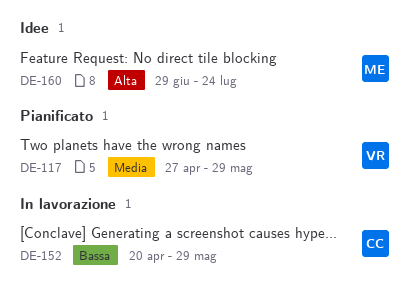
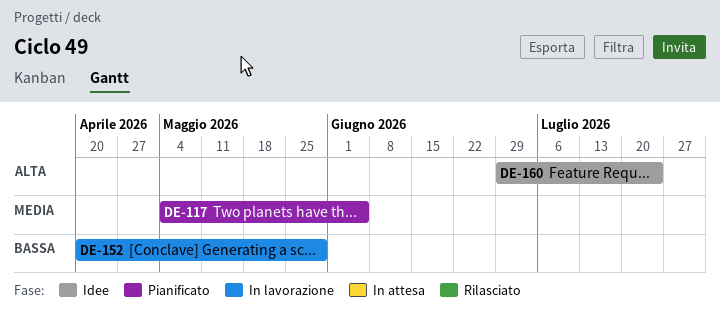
DE-117, start: Apr 27 -> May 4
DE-117, due: May 29 -> Jun 5

